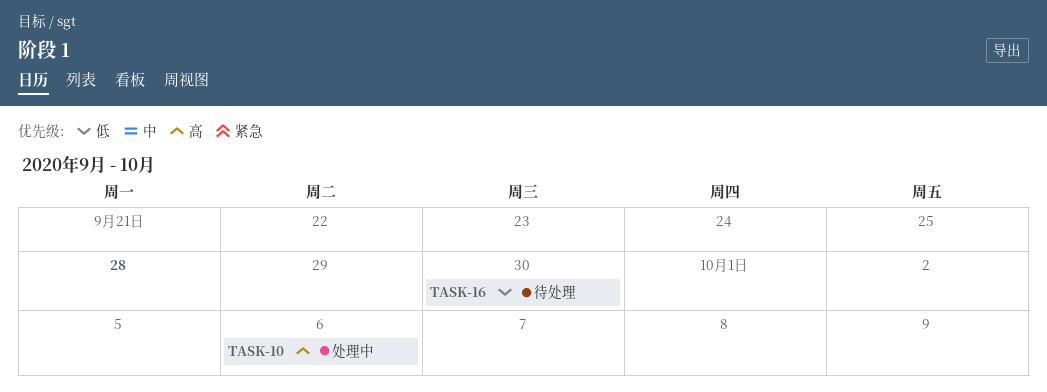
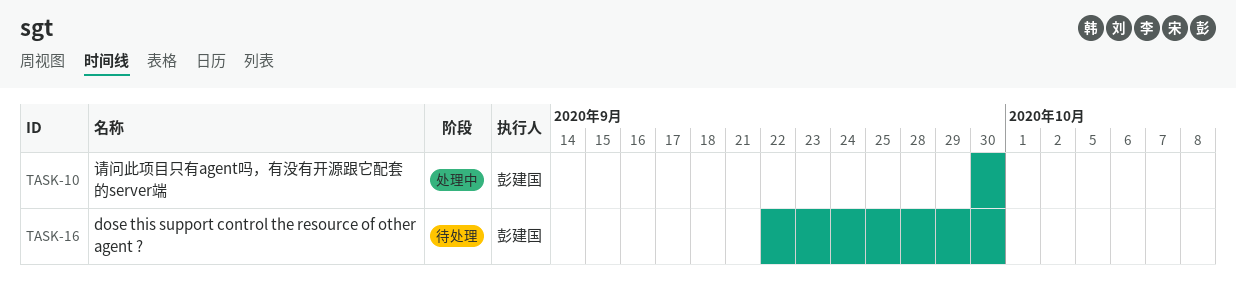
TASK-10, due: Oct 6 -> Sep 30

